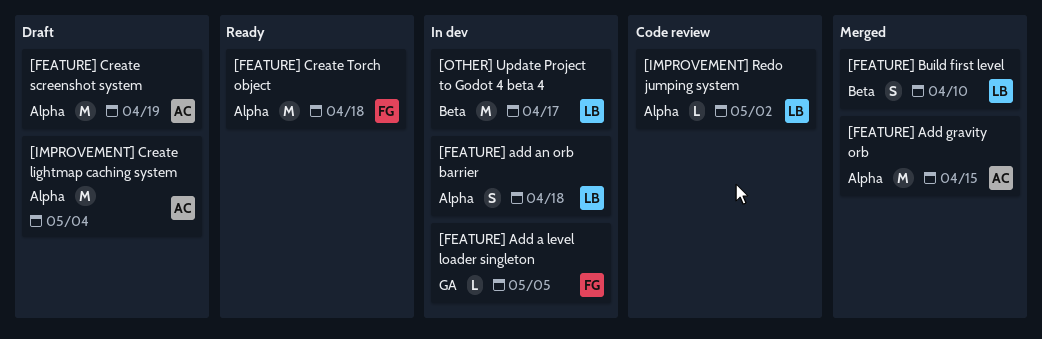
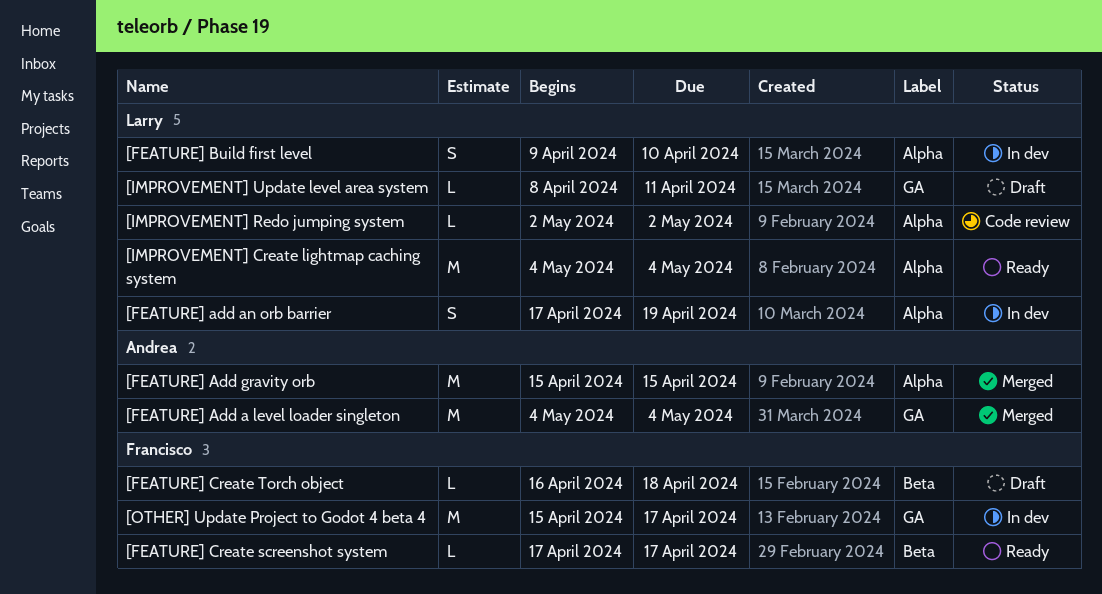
[FEATURE] Add a level loader singleton, status: In dev -> Merged
[FEATURE] Add a level loader singleton, owner: Francisco -> Andrea
[FEATURE] Add a level loader singleton, estimate: L -> M
[FEATURE] Add a level loader singleton, due: May 5 -> May 4
[FEATURE] add an orb barrier, due: Apr 18 -> Apr 19
[FEATURE] Build first level, status: Merged -> In dev
[FEATURE] Build first level, label: Beta -> Alpha
[FEATURE] Create screenshot system, status: Draft -> Ready
[FEATURE] Create screenshot system, owner: Andrea -> Francisco
[FEATURE] Create screenshot system, label: Alpha -> Beta
[FEATURE] Create screenshot system, estimate: M -> L
[FEATURE] Create screenshot system, due: Apr 19 -> Apr 17
[FEATURE] Create Torch object, status: Ready -> Draft
[FEATURE] Create Torch object, label: Alpha -> Beta
[FEATURE] Create Torch object, estimate: M -> L
[IMPROVEMENT] Create lightmap caching system, status: Draft -> Ready
[IMPROVEMENT] Create lightmap caching system, owner: Andrea -> Larry
[IMPROVEMENT] Update level area system: none -> present
[OTHER] Update Project to Godot 4 beta 4, owner: Larry -> Francisco
[OTHER] Update Project to Godot 4 beta 4, label: Beta -> GA

